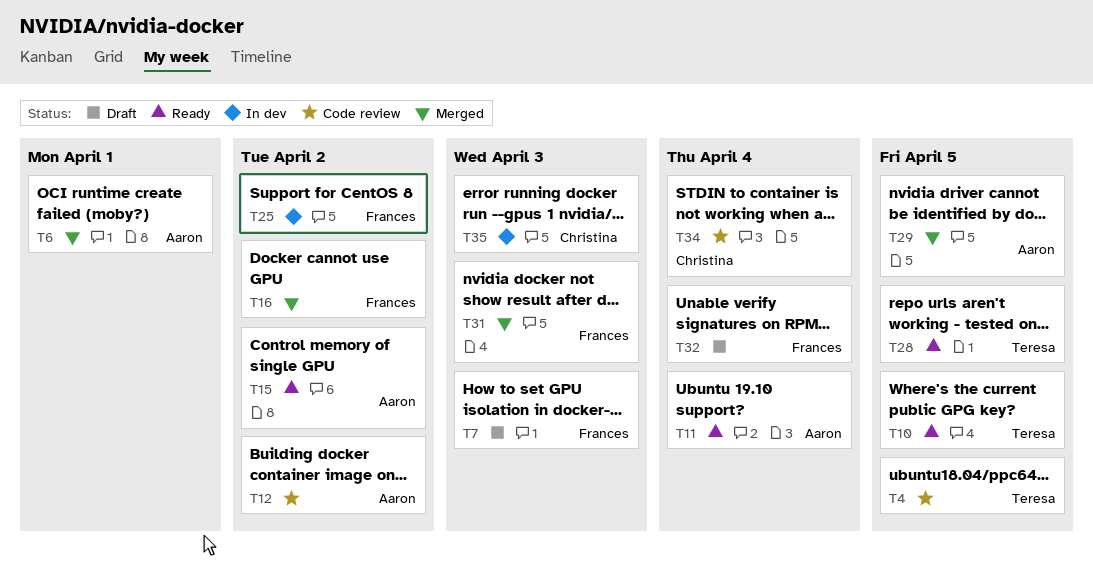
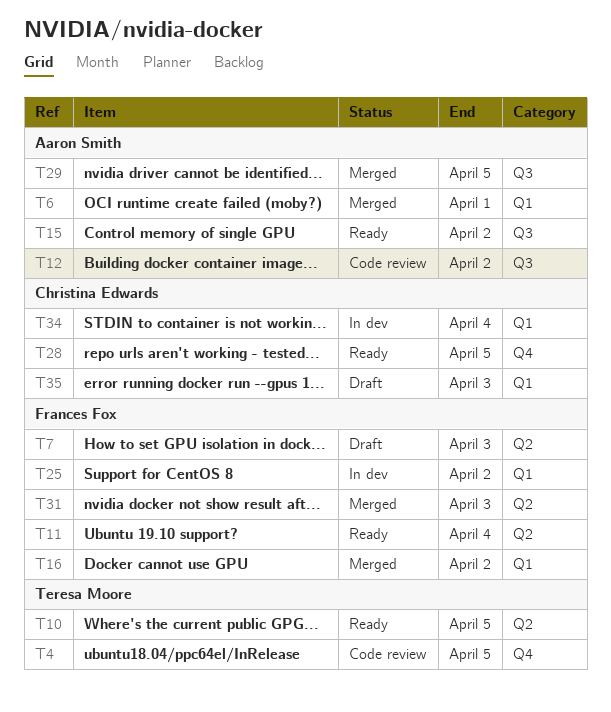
T11, owner: Aaron Smith -> Frances Fox
T28, owner: Teresa Moore -> Christina Edwards
T32: present -> none
T34, status: Code review -> In dev
T35, status: In dev -> Draft

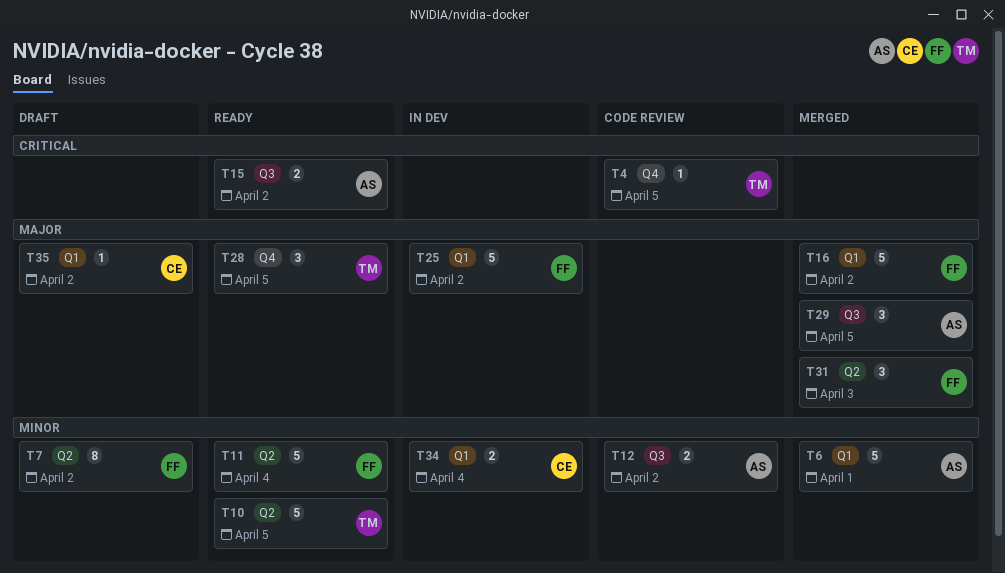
T7, due: Apr 3 -> Apr 2
T28, owner: Christina Edwards -> Teresa Moore
T35, due: Apr 3 -> Apr 2

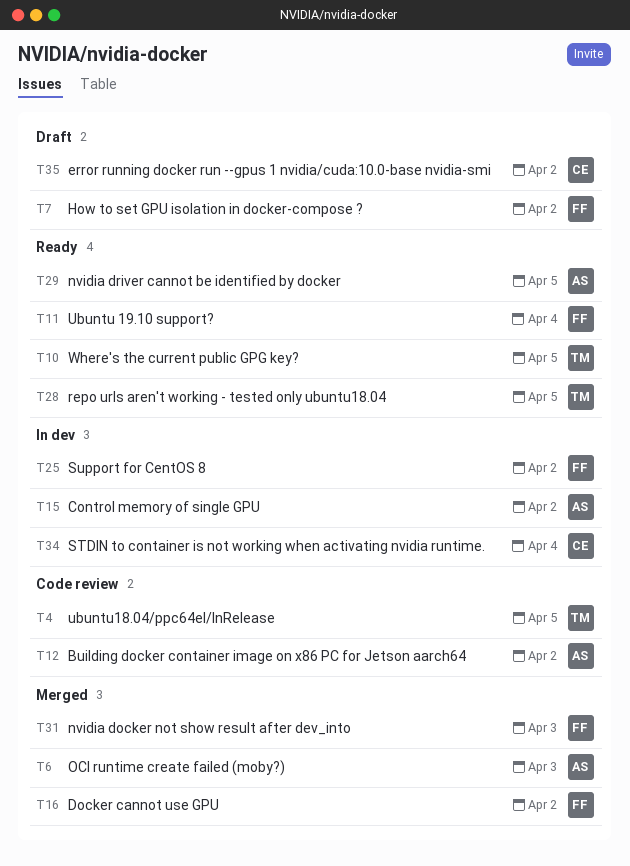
T6, due: Apr 1 -> Apr 3
T15, status: Ready -> In dev
T29, status: Merged -> Ready

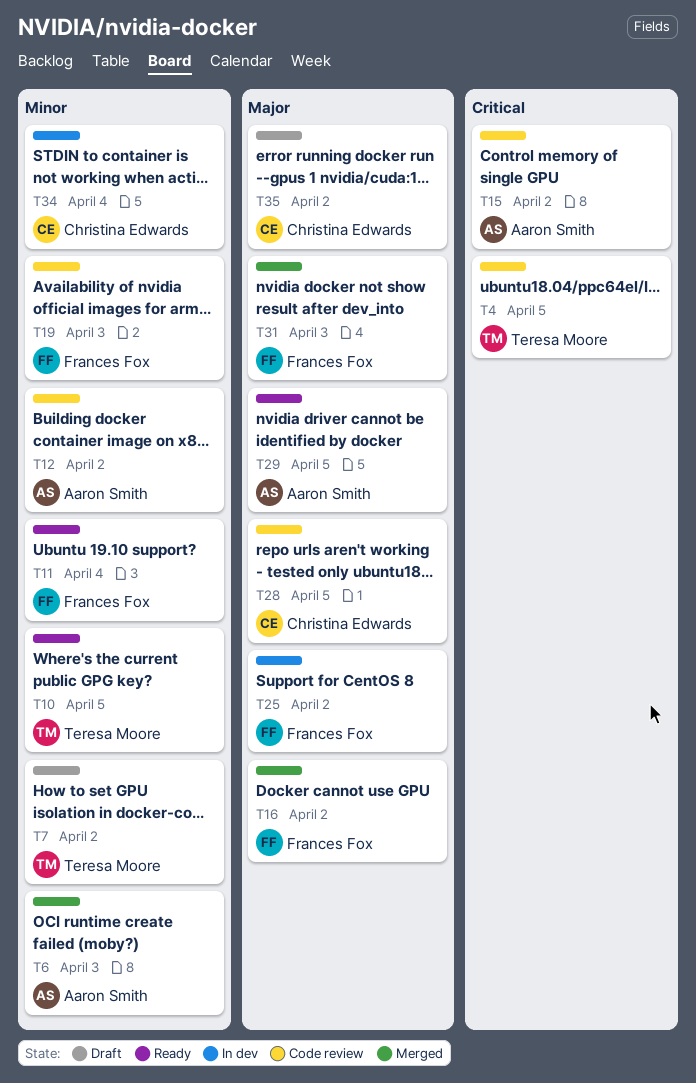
T7, owner: Frances Fox -> Teresa Moore
T15, status: In dev -> Code review
T19: none -> present
T28, status: Ready -> Code review
T28, owner: Teresa Moore -> Christina Edwards

